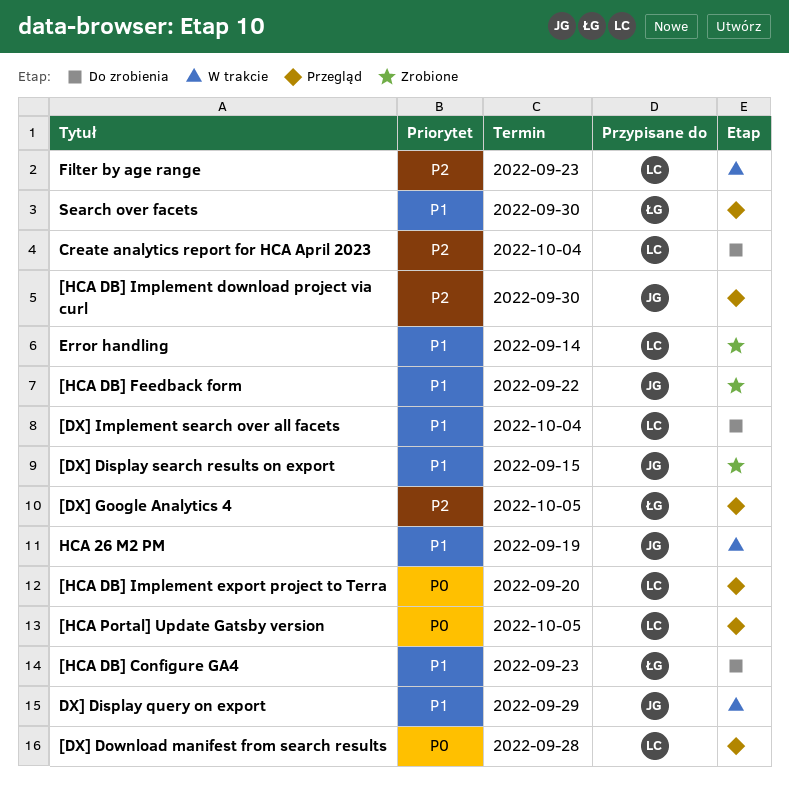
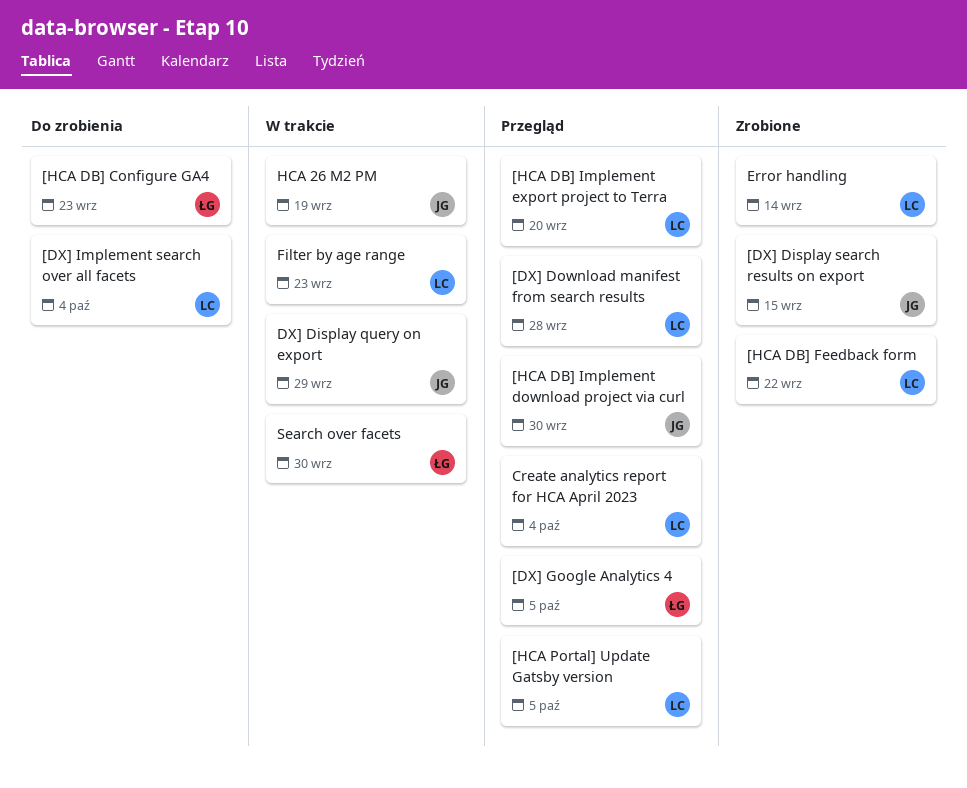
[HCA DB] Feedback form, owner: JG -> LC
Create analytics report for HCA April 2023, status: Do zrobienia -> Przegląd
Search over facets, status: Przegląd -> W trakcie

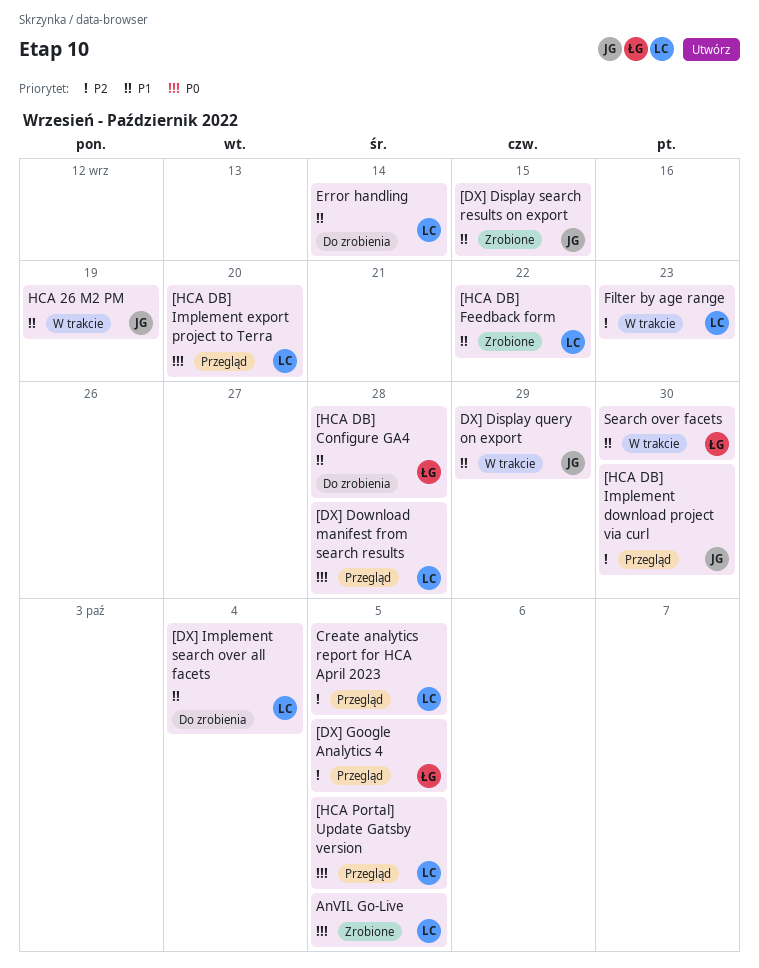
[HCA DB] Configure GA4, due: Sep 23 -> Sep 28
AnVIL Go-Live: none -> present
Create analytics report for HCA April 2023, due: Oct 4 -> Oct 5
Error handling, status: Zrobione -> Do zrobienia

